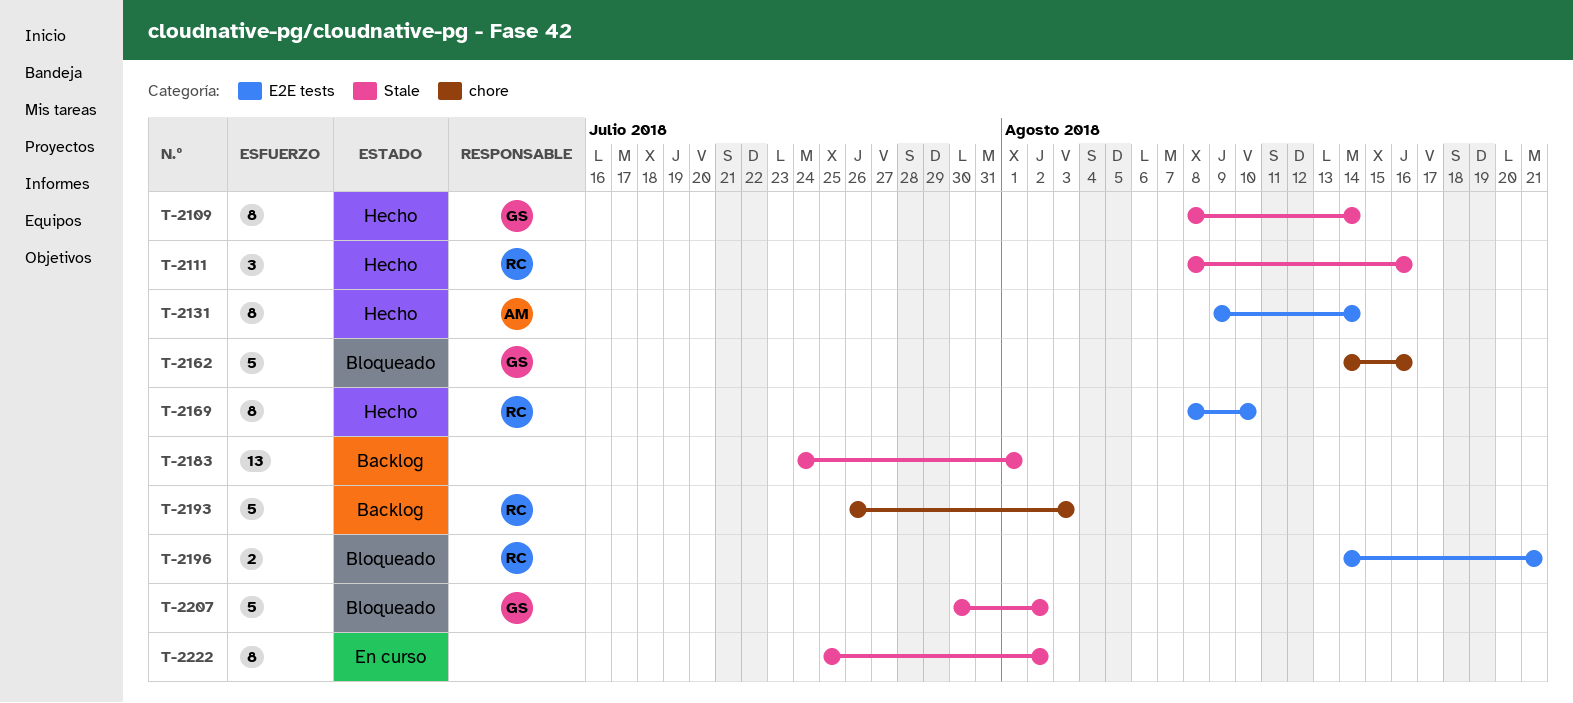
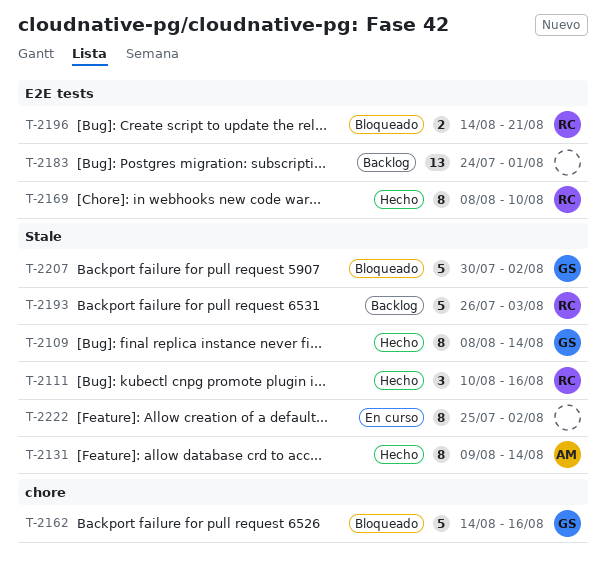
T-2111, start: Aug 8 -> Aug 10
T-2131, label: E2E tests -> Stale
T-2183, label: Stale -> E2E tests
T-2193, label: chore -> Stale

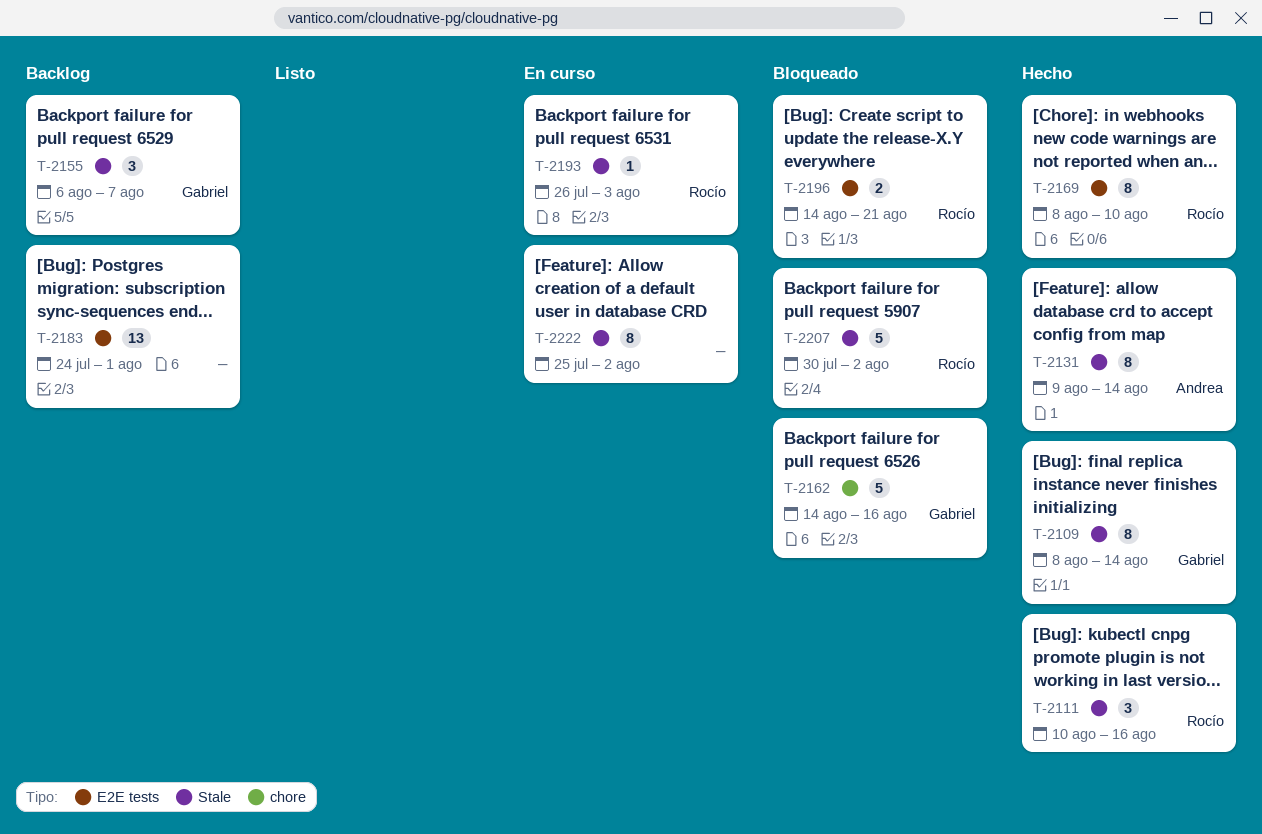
T-2155: none -> present
T-2193, status: Backlog -> En curso
T-2193, estimate: 5 -> 1
T-2207, owner: Gabriel -> Rocío

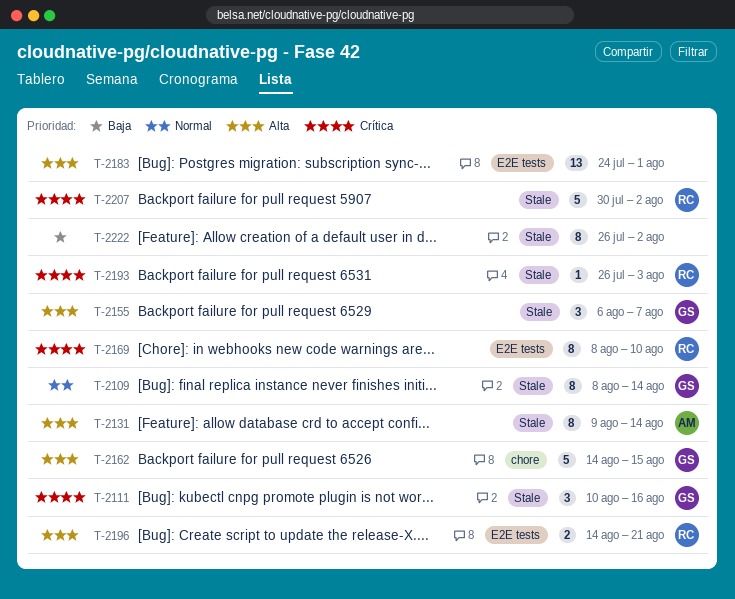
T-2111, owner: Rocío -> Gabriel
T-2162, due: Aug 16 -> Aug 15
T-2222, start: Jul 25 -> Jul 26

